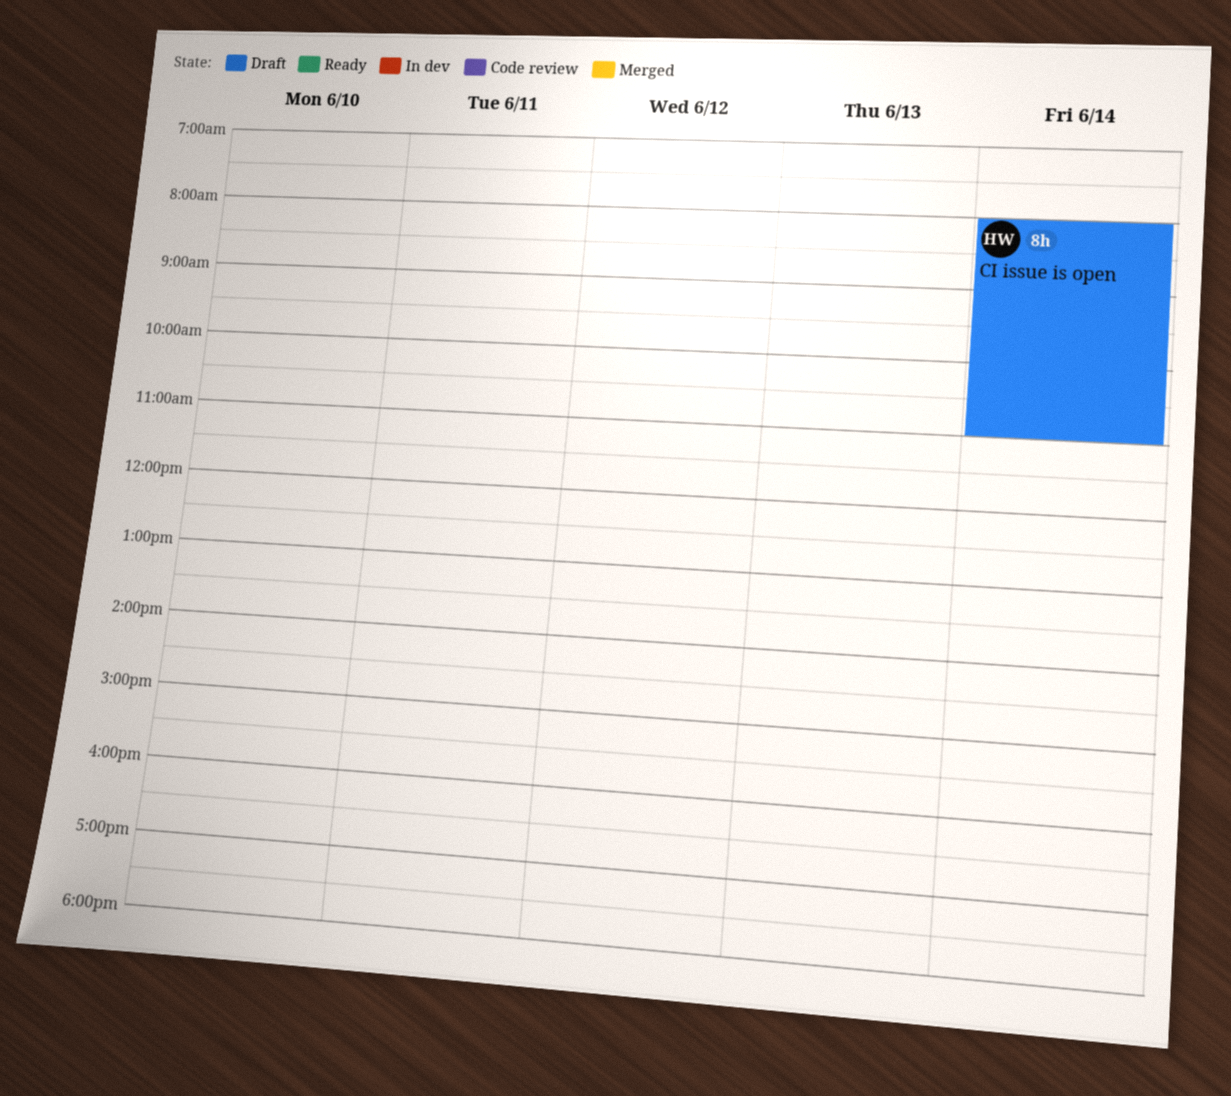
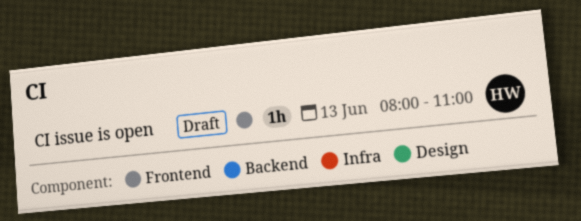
CI issue is open, estimate: 8h -> 1h
CI issue is open, day: Jun 14 -> Jun 13

